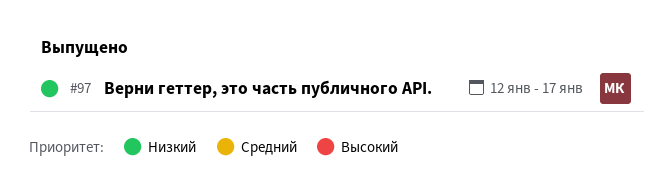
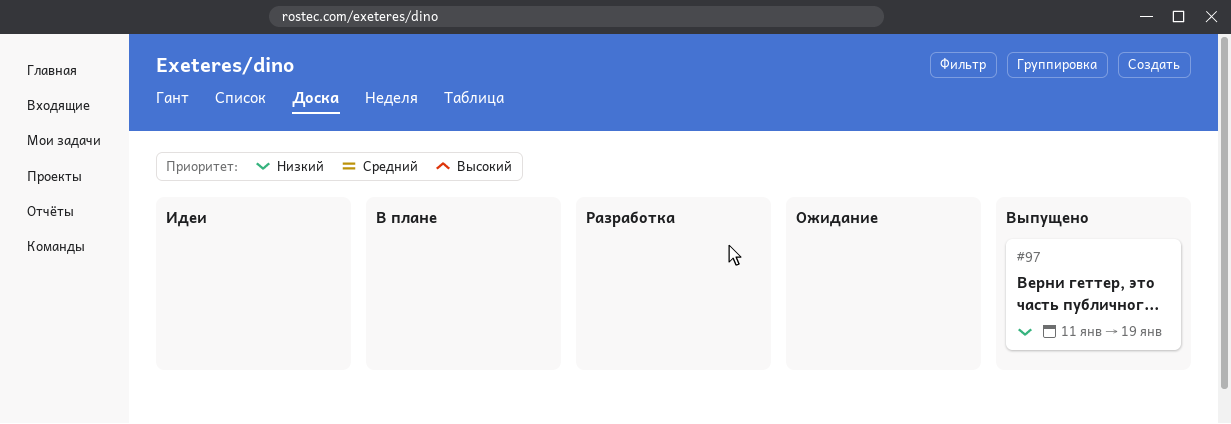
#97, start: Jan 12 -> Jan 11
#97, due: Jan 17 -> Jan 19

